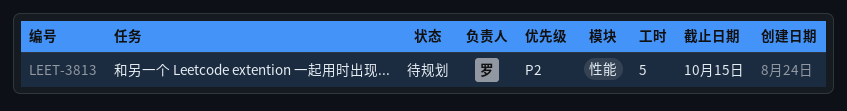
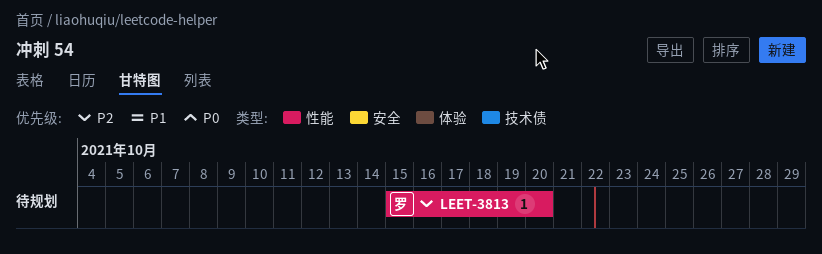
LEET-3813, estimate: 5 -> 1
LEET-3813, due: Oct 15 -> Oct 20

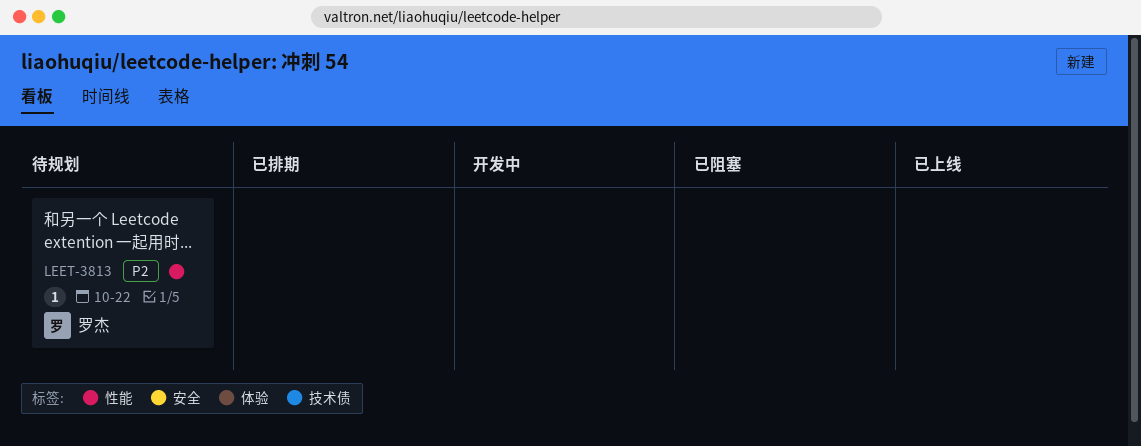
LEET-3813, due: Oct 20 -> Oct 22

